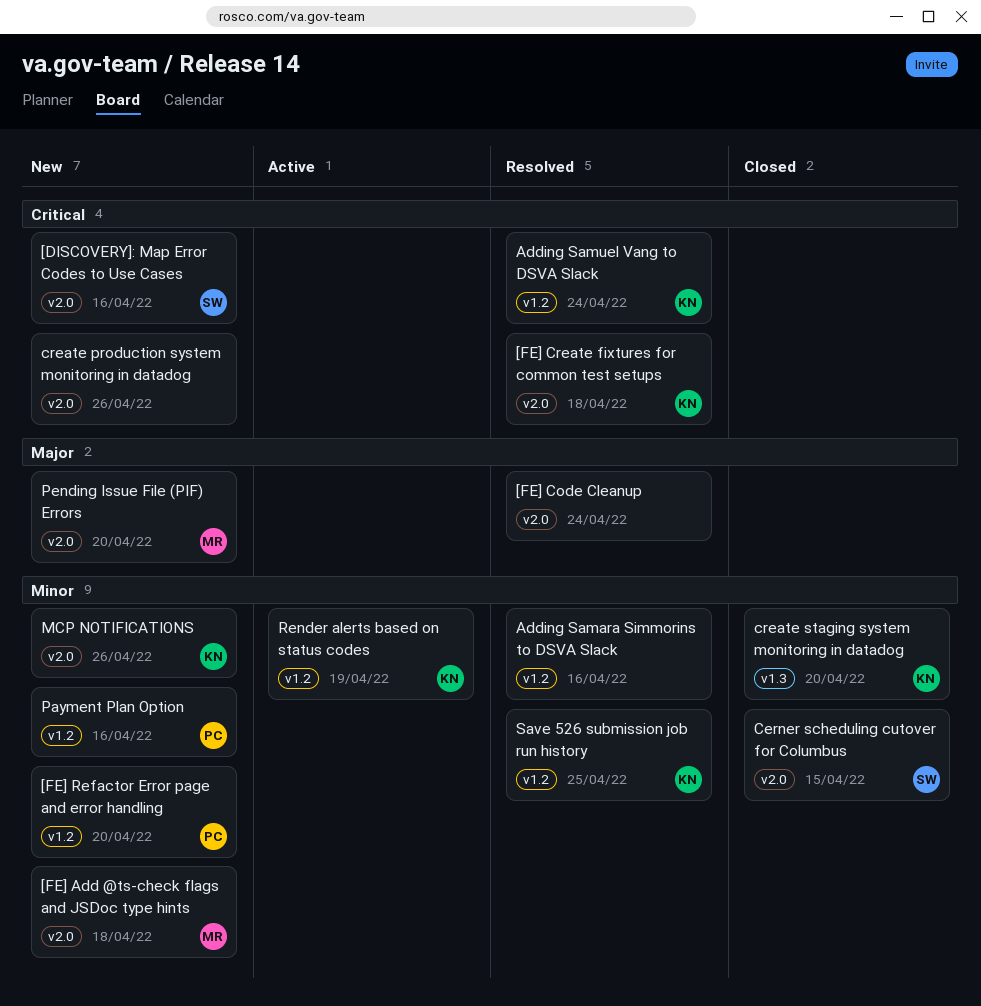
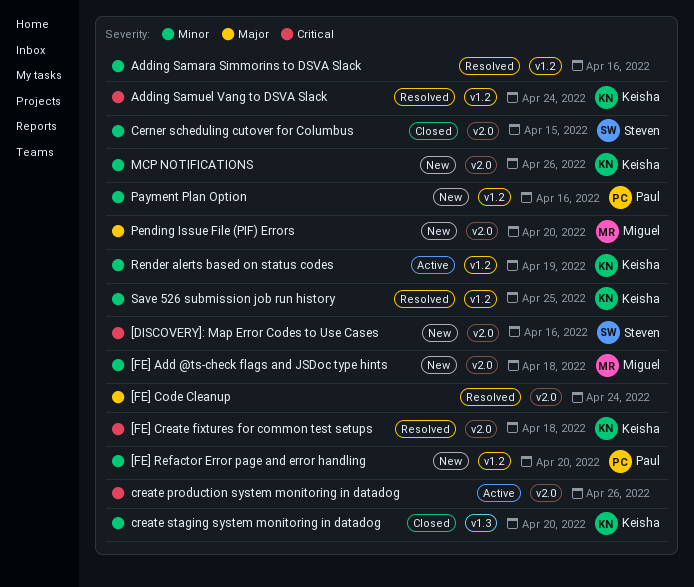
create production system monitoring in datadog, status: New -> Active

